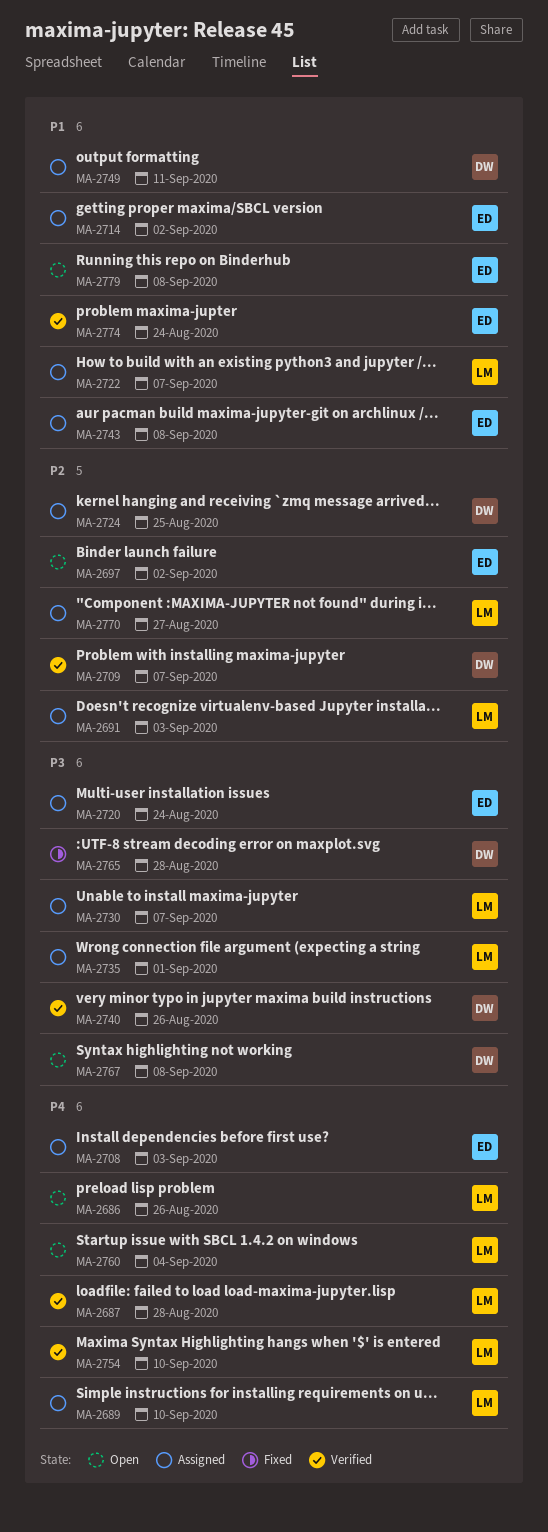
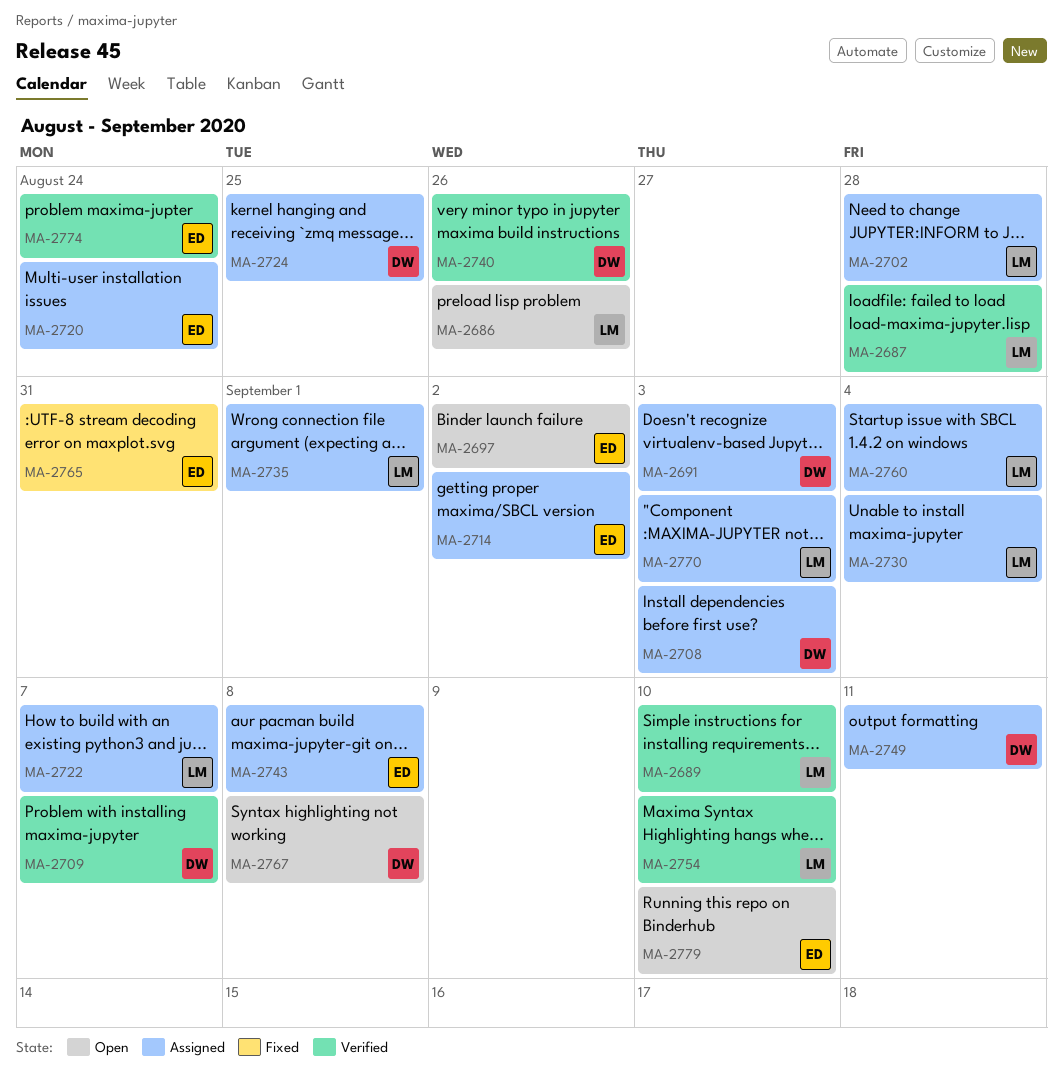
MA-2689, status: Assigned -> Verified
MA-2691, owner: LM -> DW
MA-2702: none -> present
MA-2708, owner: ED -> DW
MA-2730, due: Sep 7 -> Sep 4
MA-2760, status: Open -> Assigned
MA-2765, owner: DW -> ED
MA-2765, due: Aug 28 -> Aug 31
MA-2770, due: Aug 27 -> Sep 3
MA-2779, due: Sep 8 -> Sep 10

